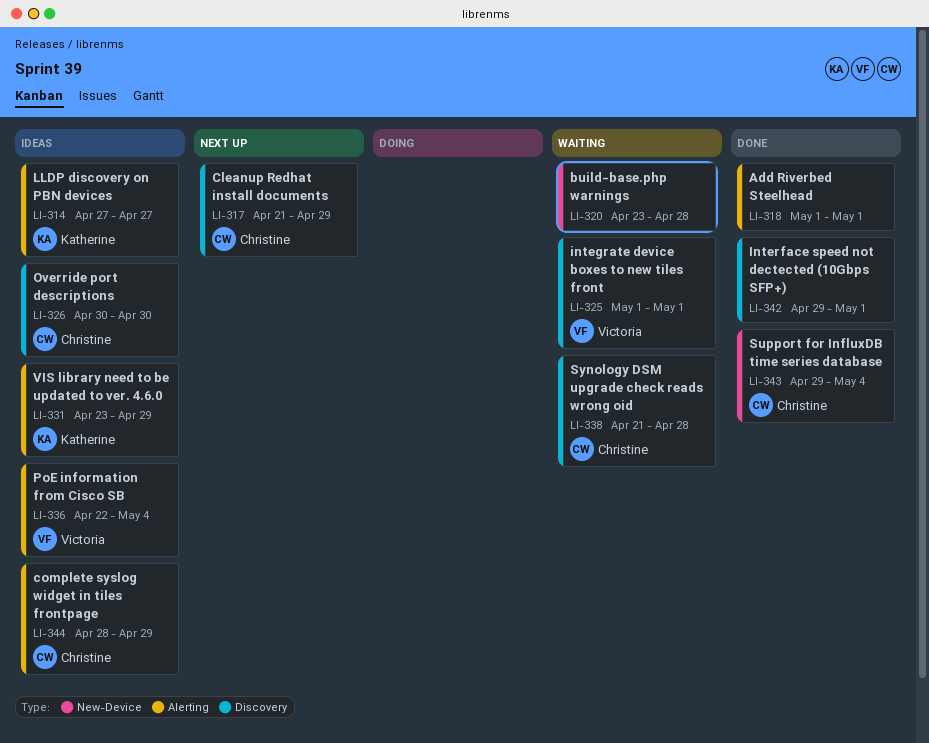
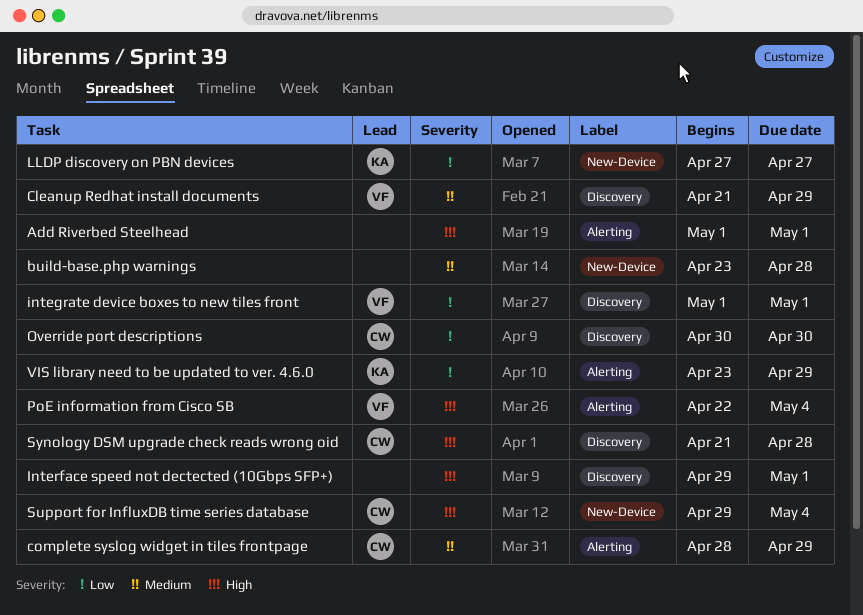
Cleanup Redhat install documents, owner: Christine -> Victoria
LLDP discovery on PBN devices, label: Alerting -> New-Device

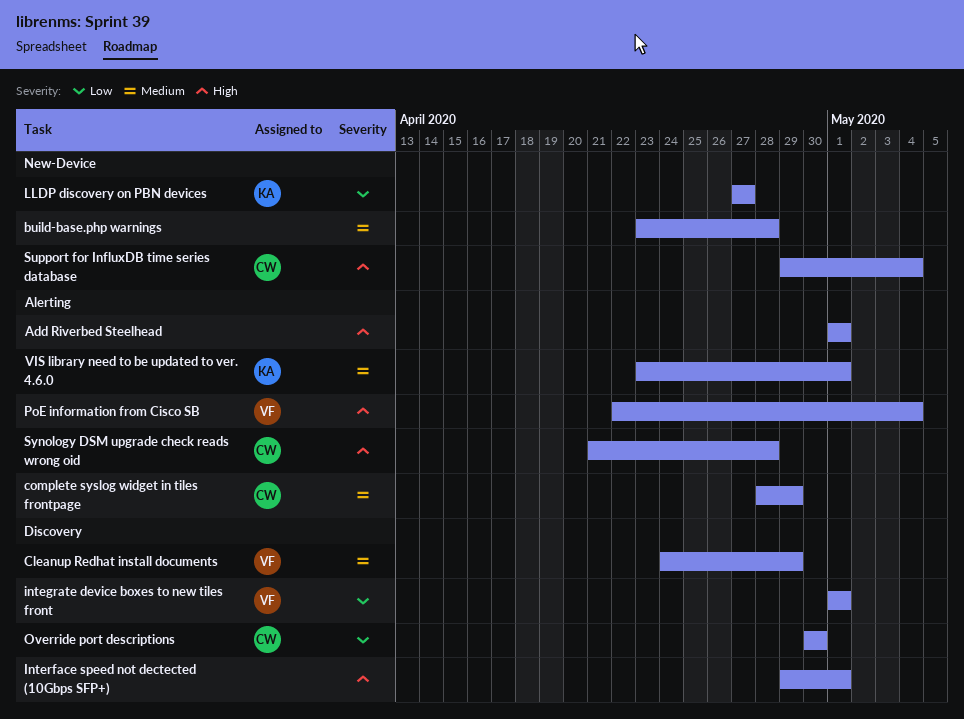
Cleanup Redhat install documents, start: Apr 21 -> Apr 24
Synology DSM upgrade check reads wrong oid, label: Discovery -> Alerting
VIS library need to be updated to ver. 4.6.0, priority: Low -> Medium
VIS library need to be updated to ver. 4.6.0, due: Apr 29 -> May 1

